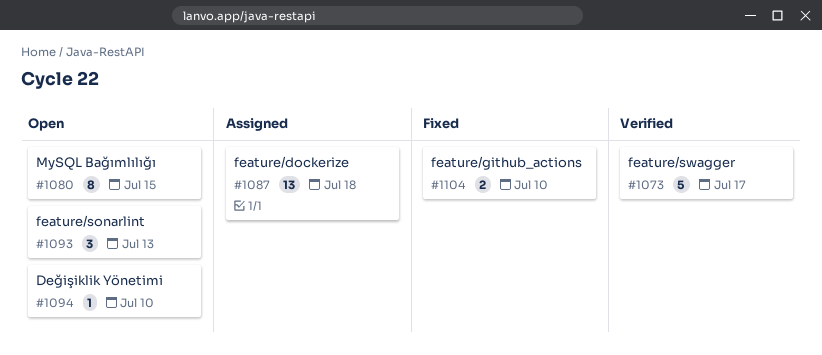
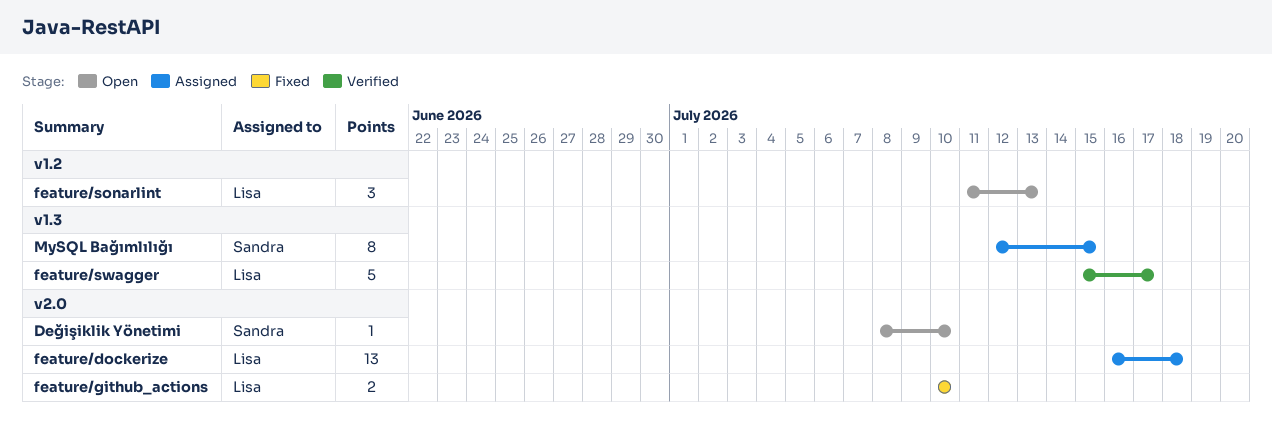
MySQL Bağımlılığı, status: Open -> Assigned

